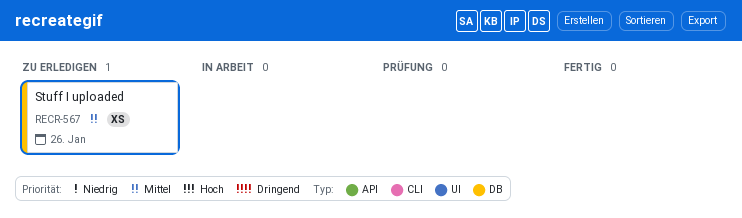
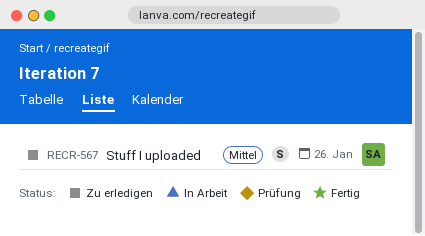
RECR-567, estimate: XS -> S

